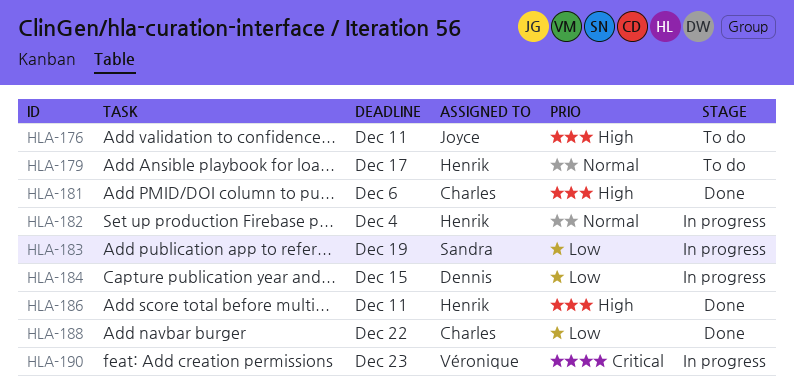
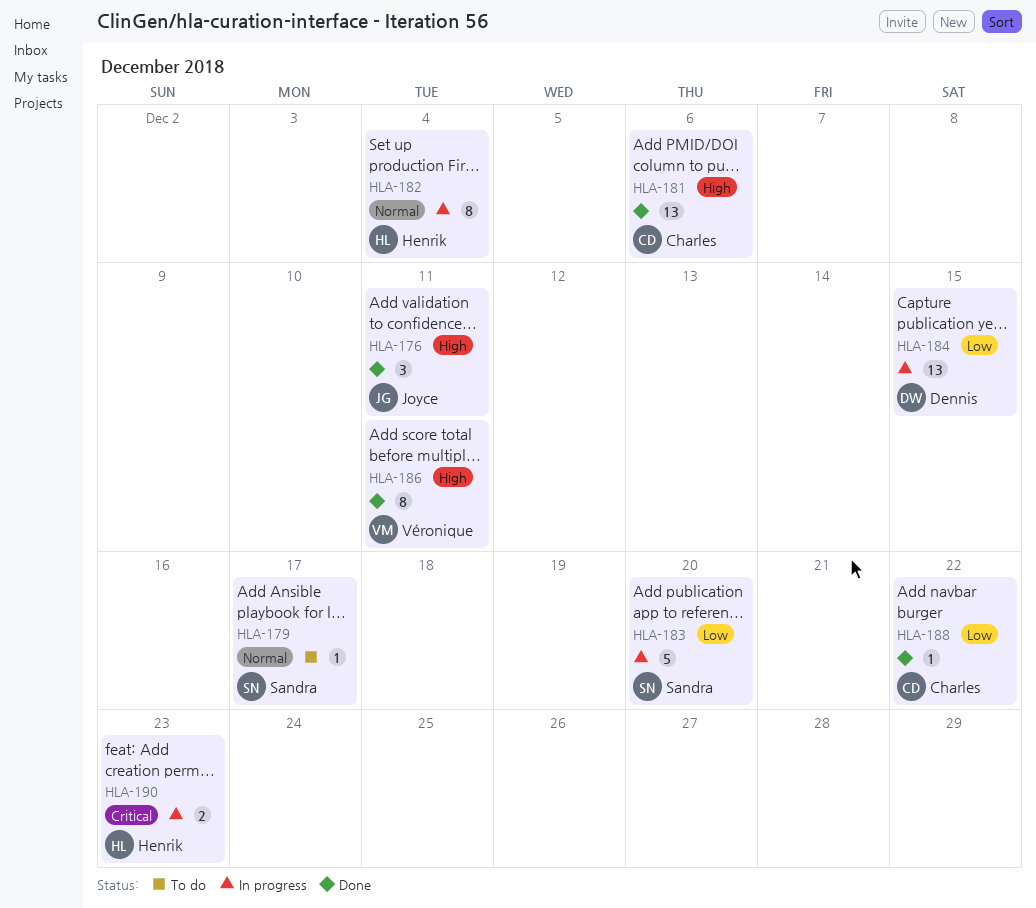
HLA-176, status: To do -> Done
HLA-179, owner: Henrik -> Sandra
HLA-183, due: Dec 19 -> Dec 20
HLA-186, owner: Henrik -> Véronique
HLA-190, owner: Véronique -> Henrik

